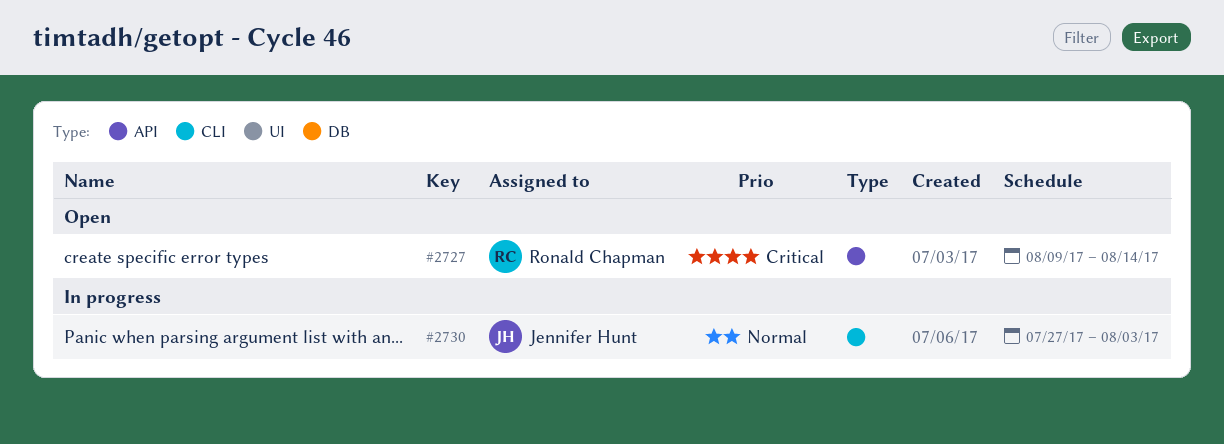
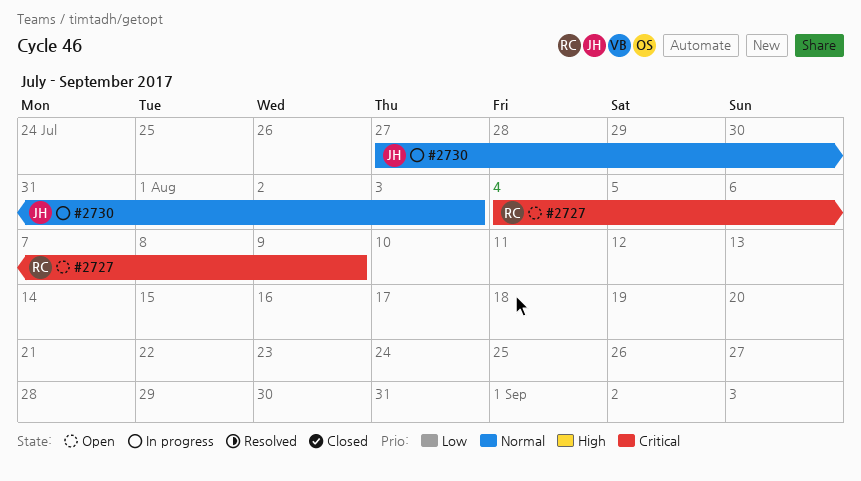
#2727, start: Aug 9 -> Aug 4
#2727, due: Aug 14 -> Aug 9

